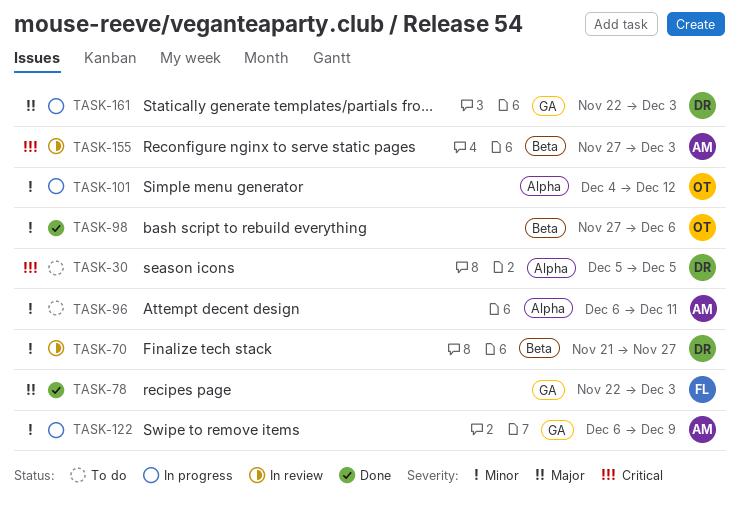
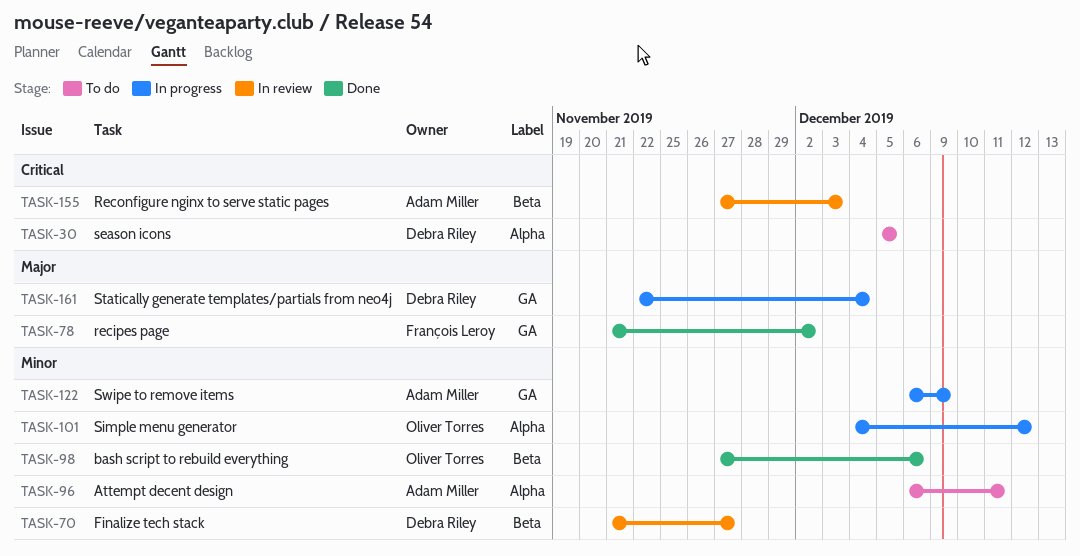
TASK-78, start: Nov 22 -> Nov 21
TASK-78, due: Dec 3 -> Dec 2
TASK-161, due: Dec 3 -> Dec 4

